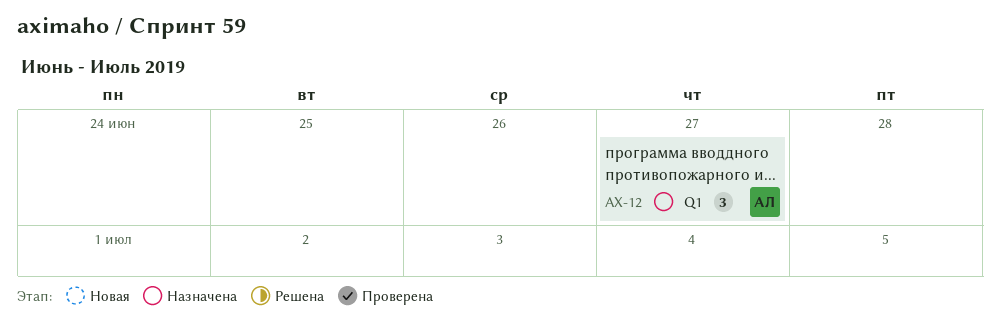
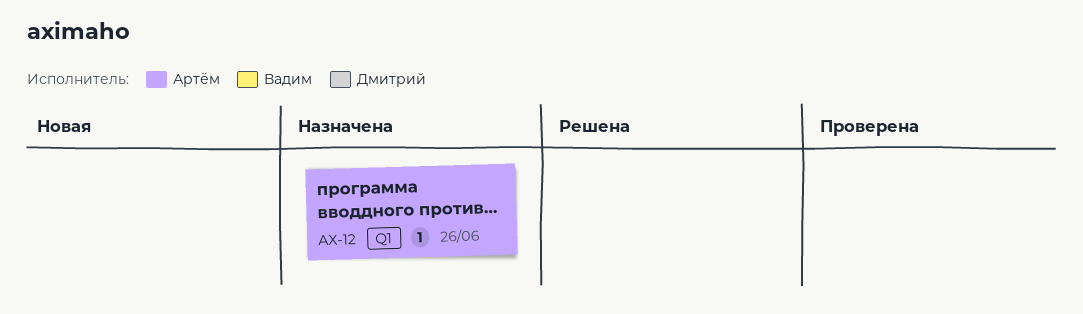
AX-12, estimate: 3 -> 1
AX-12, due: Jun 27 -> Jun 26

